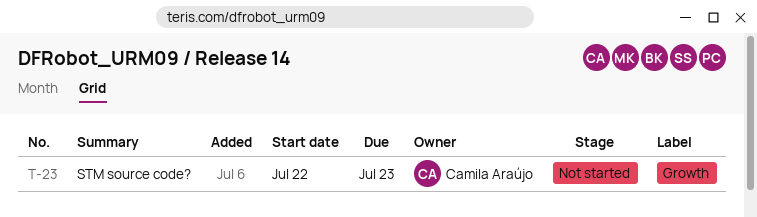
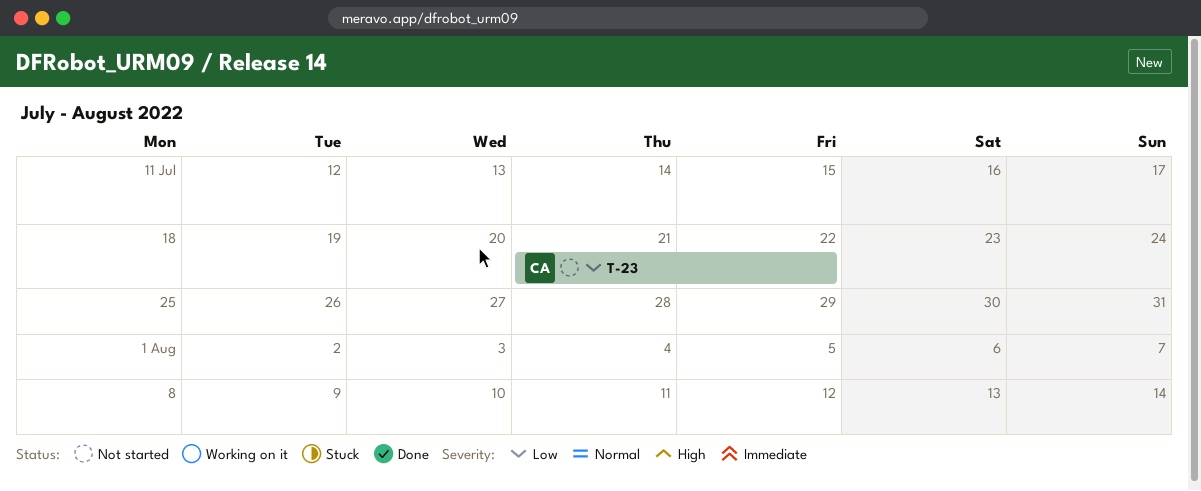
T-23, start: Jul 22 -> Jul 21
T-23, due: Jul 23 -> Jul 22

